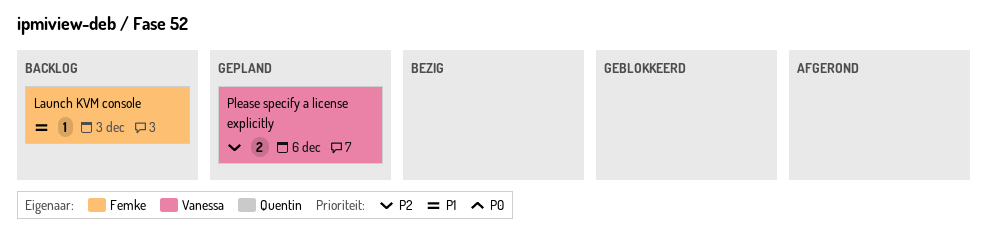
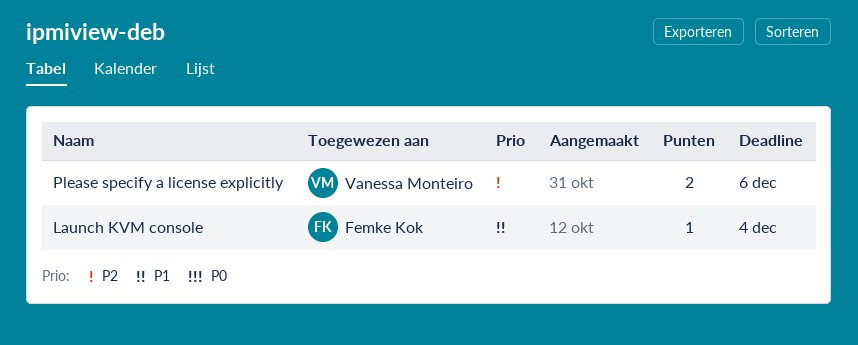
Launch KVM console, due: Dec 3 -> Dec 4

